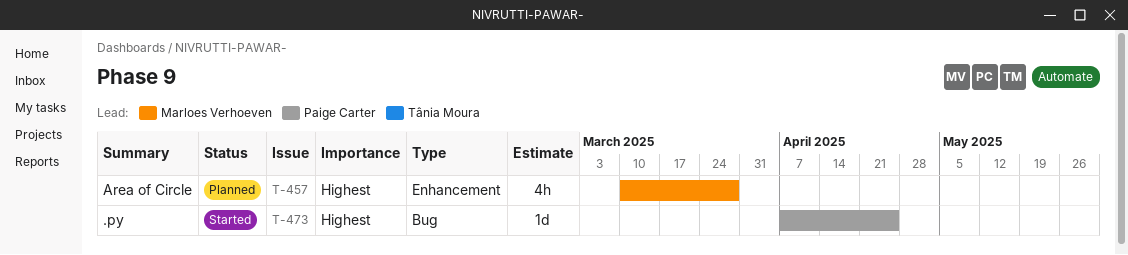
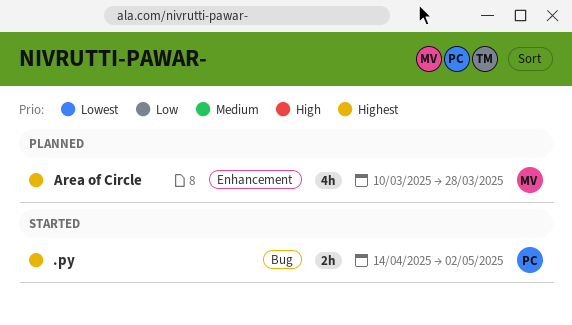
.py, estimate: 1d -> 2h
.py, start: Apr 7 -> Apr 14
.py, due: Apr 25 -> May 2

